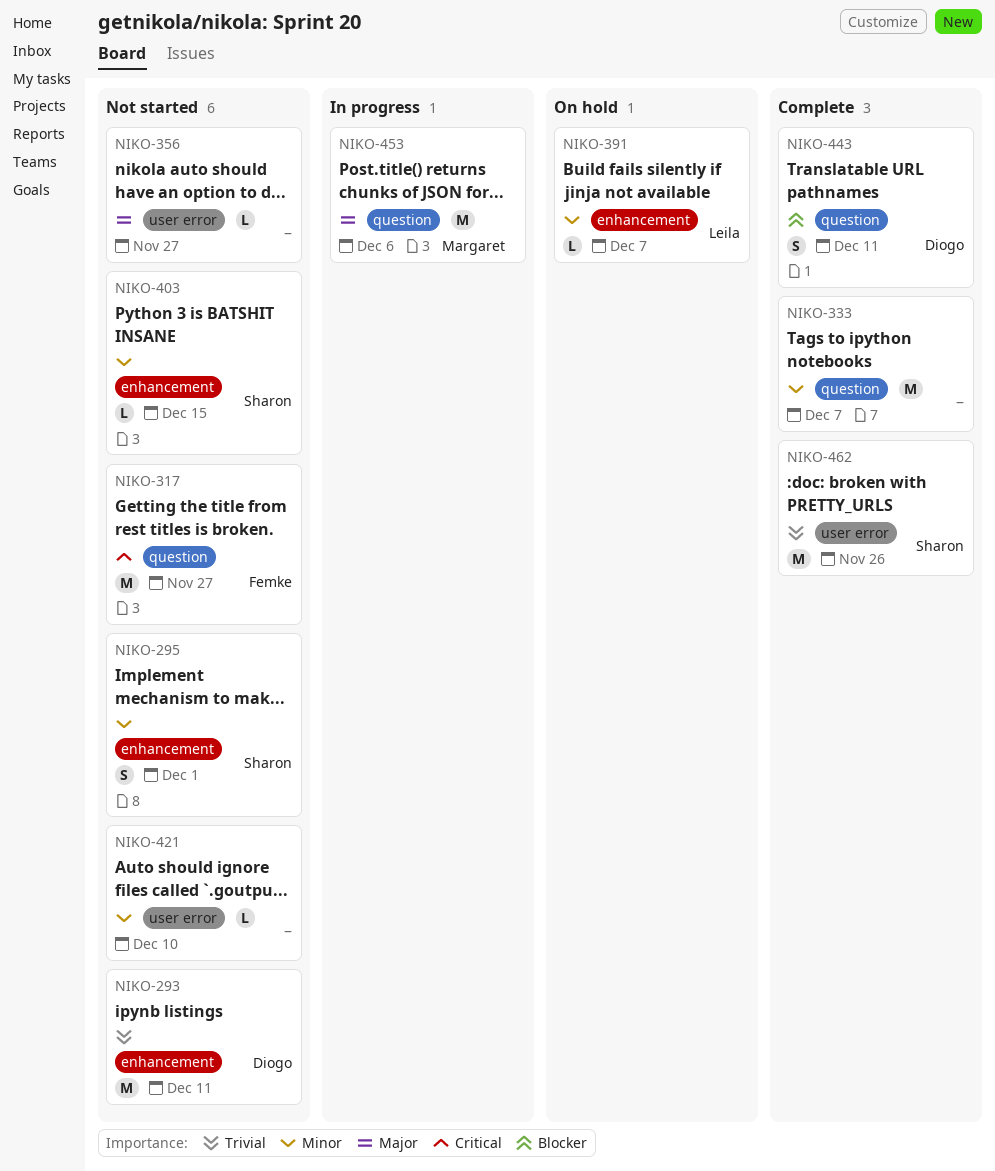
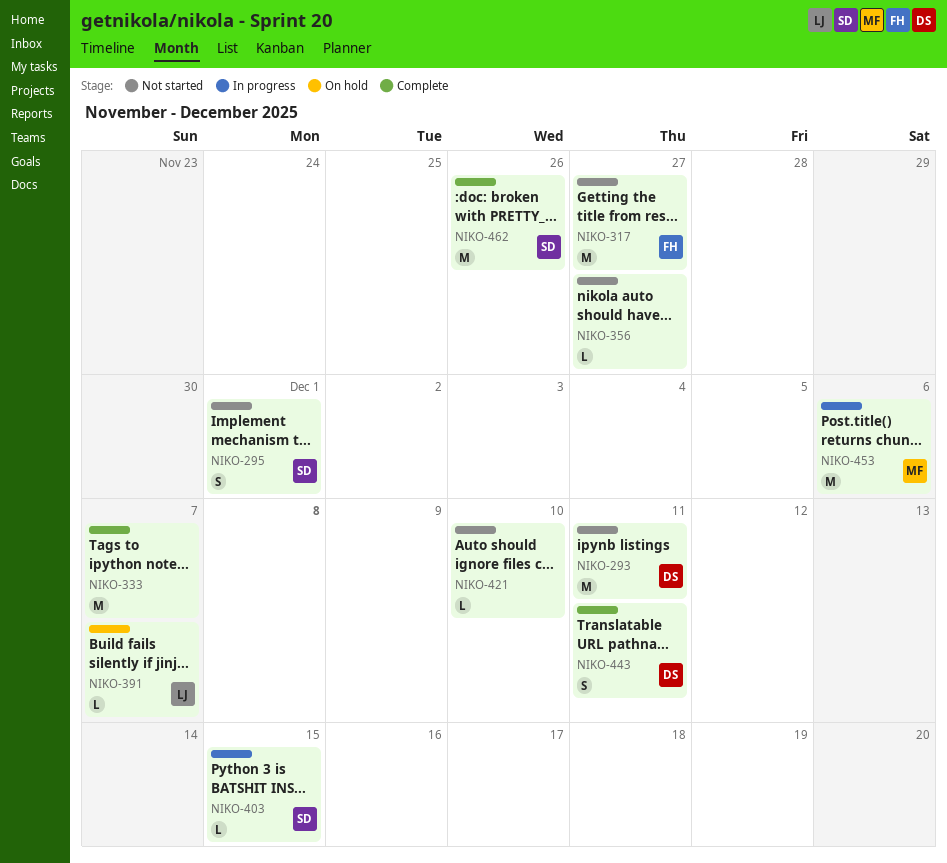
NIKO-403, status: Not started -> In progress

